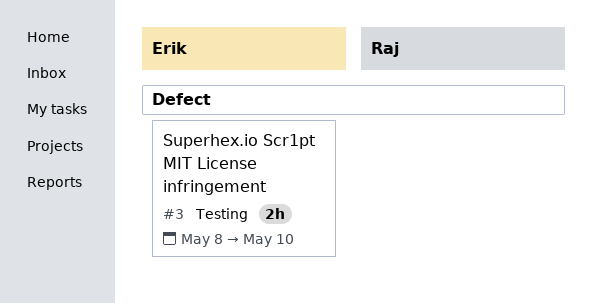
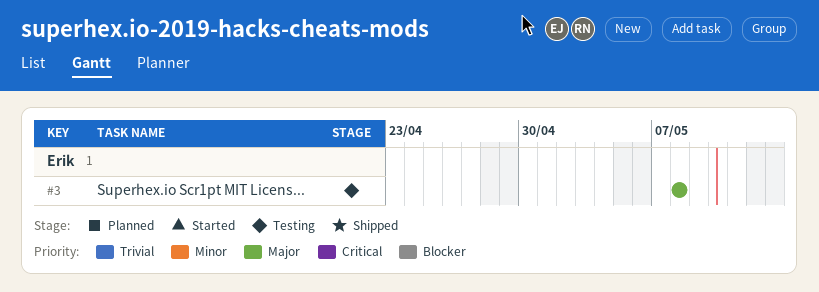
#3, due: May 10 -> May 8

